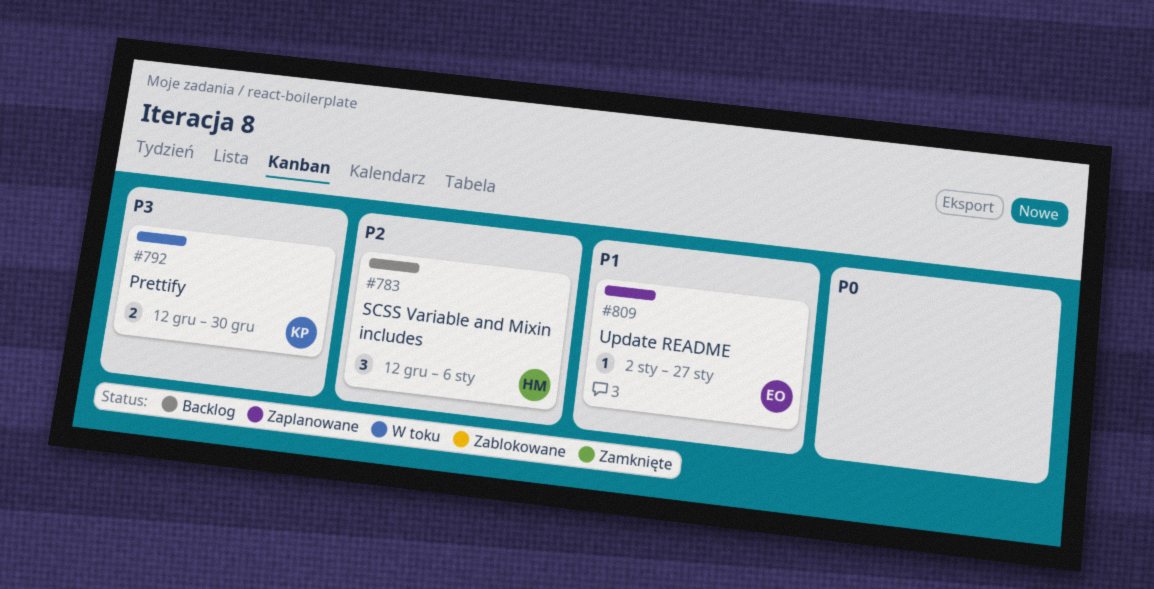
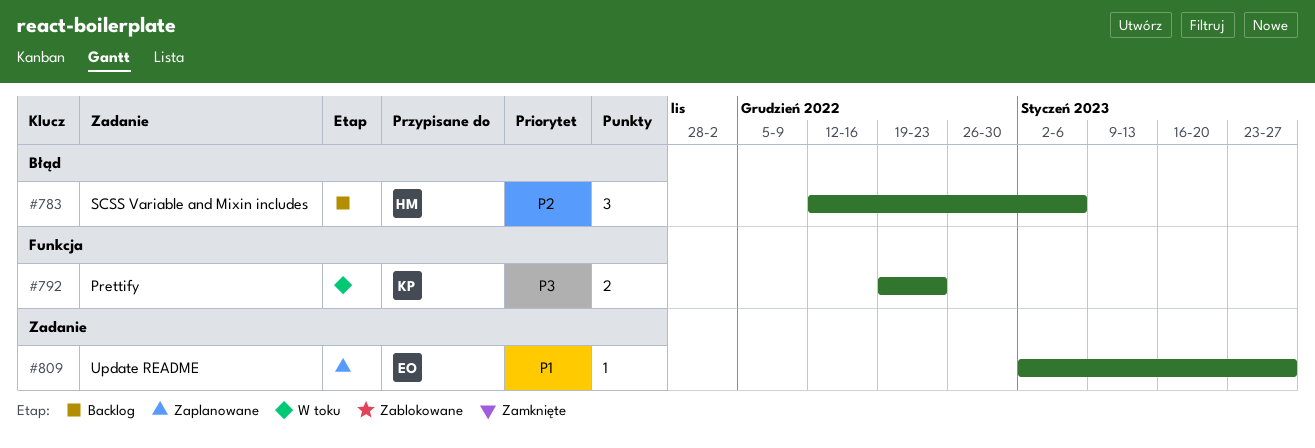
#792, start: Dec 12 -> Dec 19
#792, due: Dec 30 -> Dec 23

